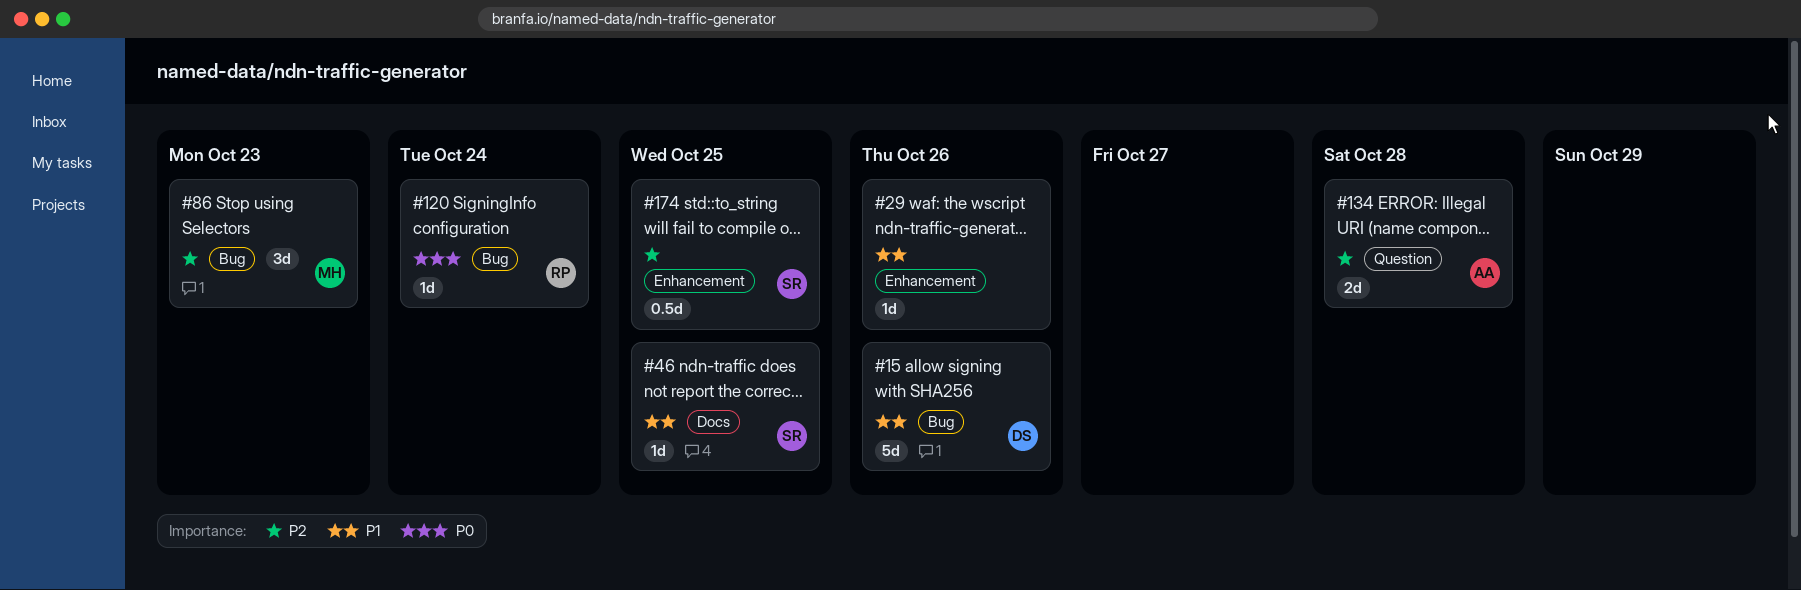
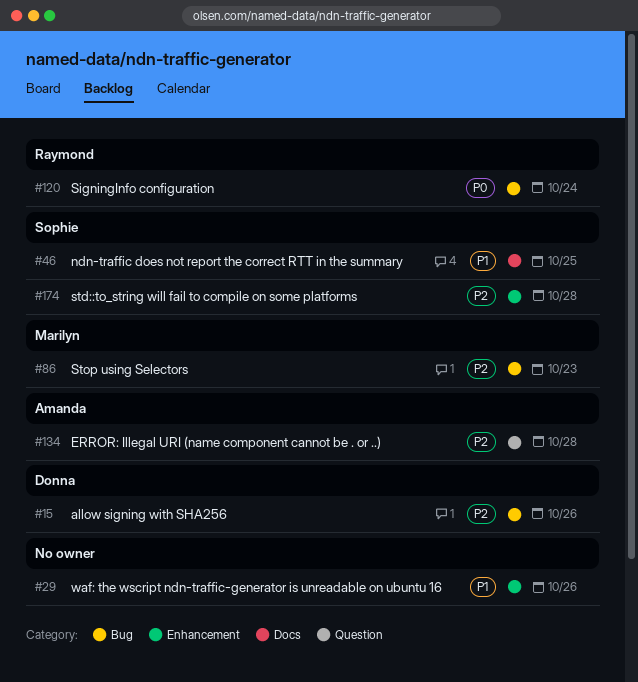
#15, priority: P1 -> P2
#174, due: Oct 25 -> Oct 28

